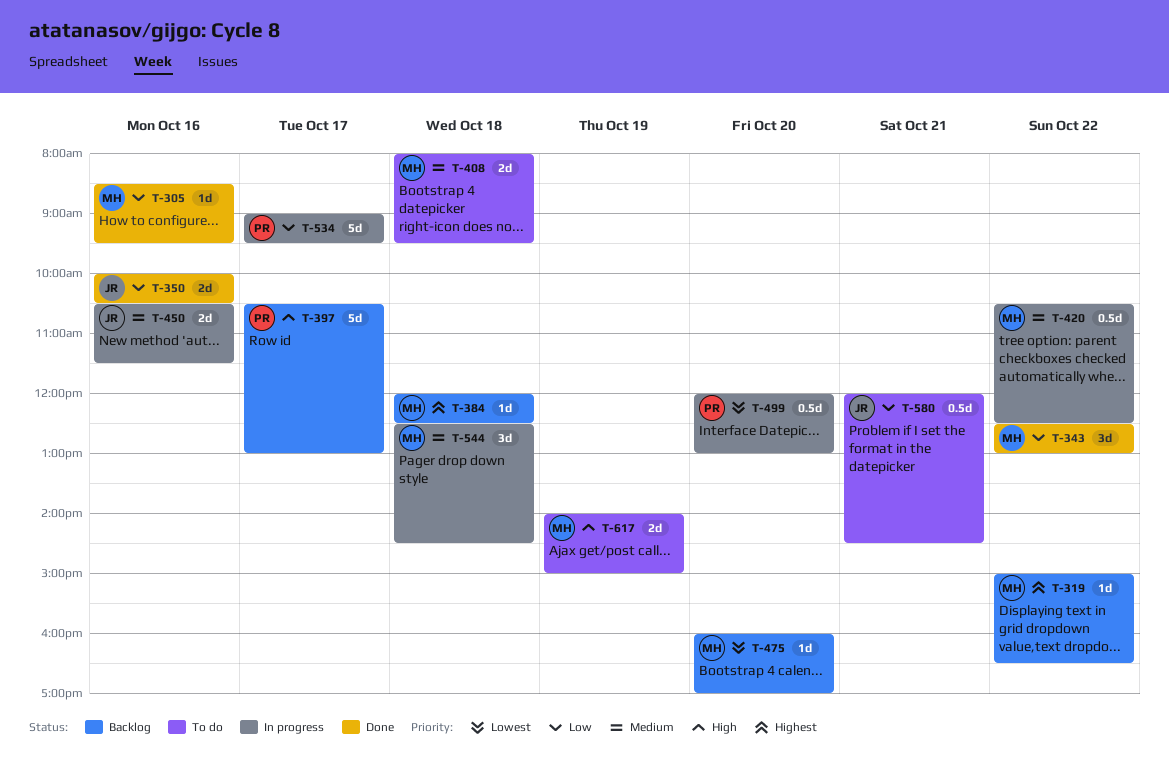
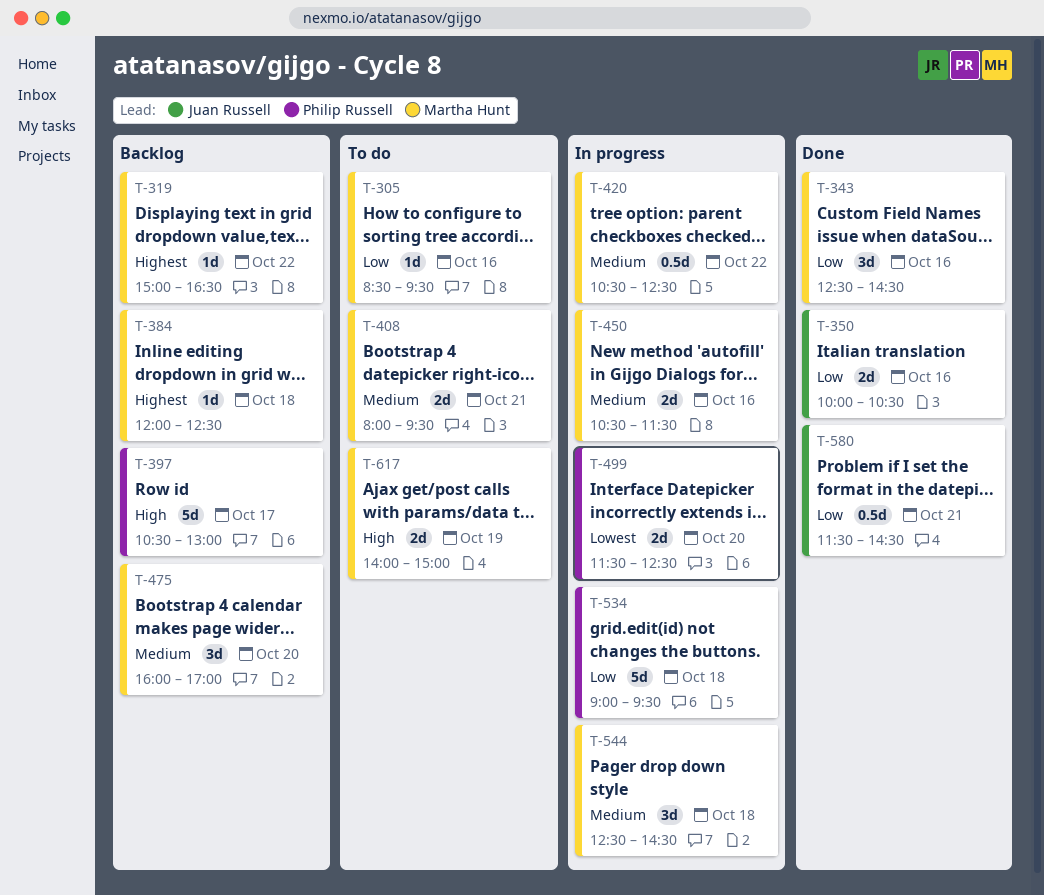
T-305, status: Done -> To do
T-343, day: Oct 22 -> Oct 16
T-343, ends: 13:00 -> 14:30
T-408, day: Oct 18 -> Oct 21
T-450, owner: Juan Russell -> Martha Hunt
T-475, priority: Lowest -> Medium
T-475, estimate: 1d -> 3d
T-499, estimate: 0.5d -> 2d
T-499, begins: 12:00 -> 11:30
T-499, ends: 13:00 -> 12:30
T-534, day: Oct 17 -> Oct 18
T-580, status: To do -> Done
T-580, begins: 12:00 -> 11:30

